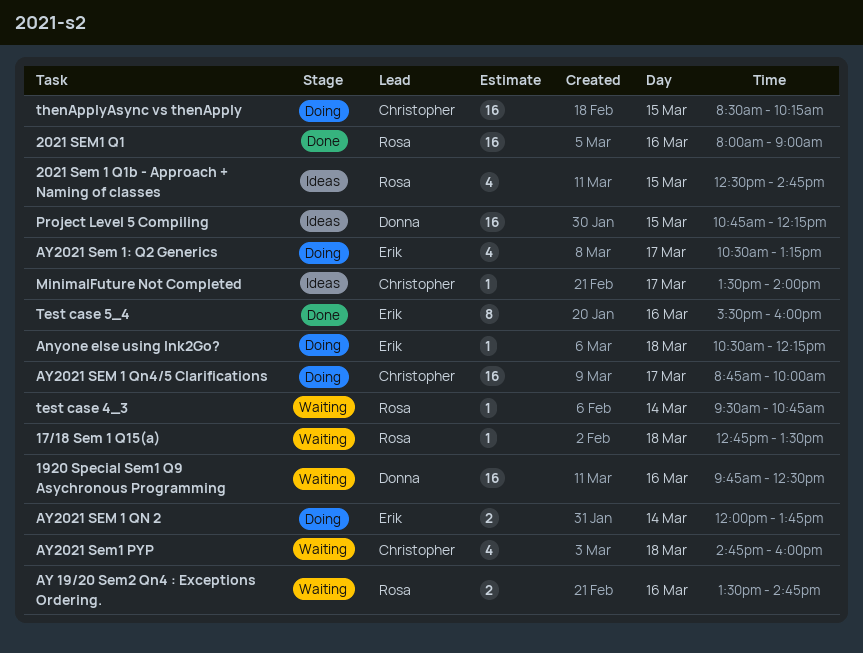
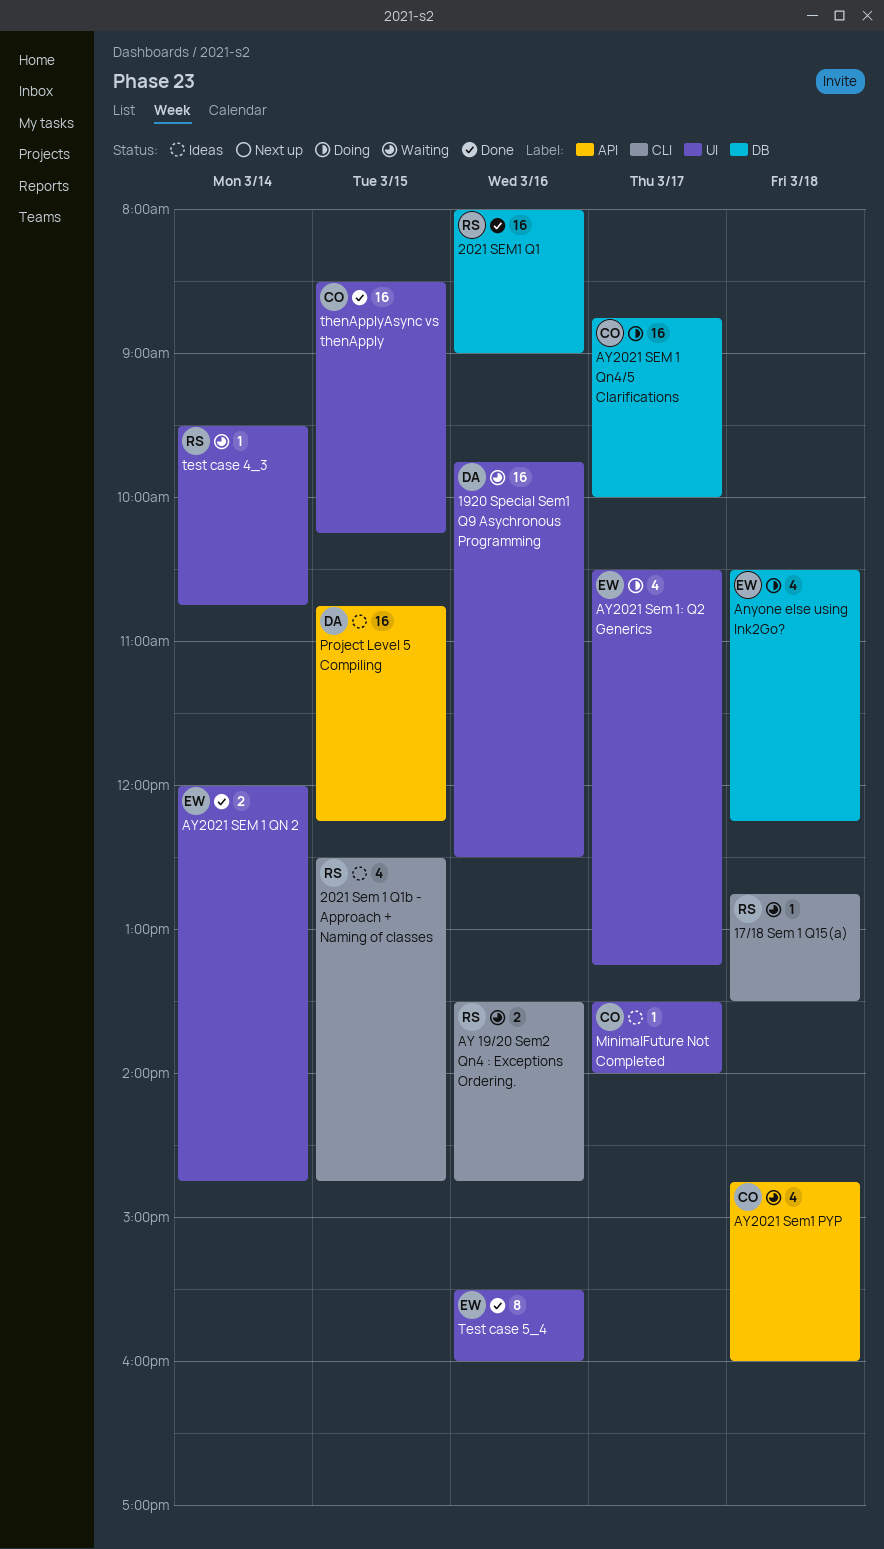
Anyone else using Ink2Go?, estimate: 1 -> 4
AY2021 SEM 1 QN 2, status: Doing -> Done
AY2021 SEM 1 QN 2, ends: 13:45 -> 14:45
thenApplyAsync vs thenApply, status: Doing -> Done

